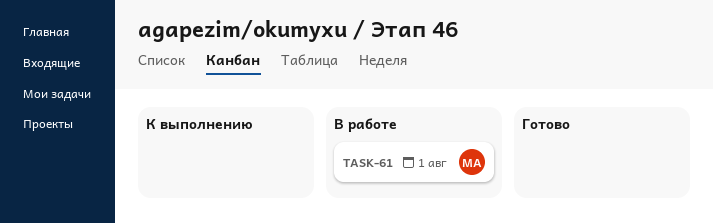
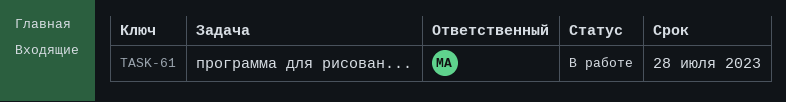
TASK-61, due: Aug 1 -> Jul 28

